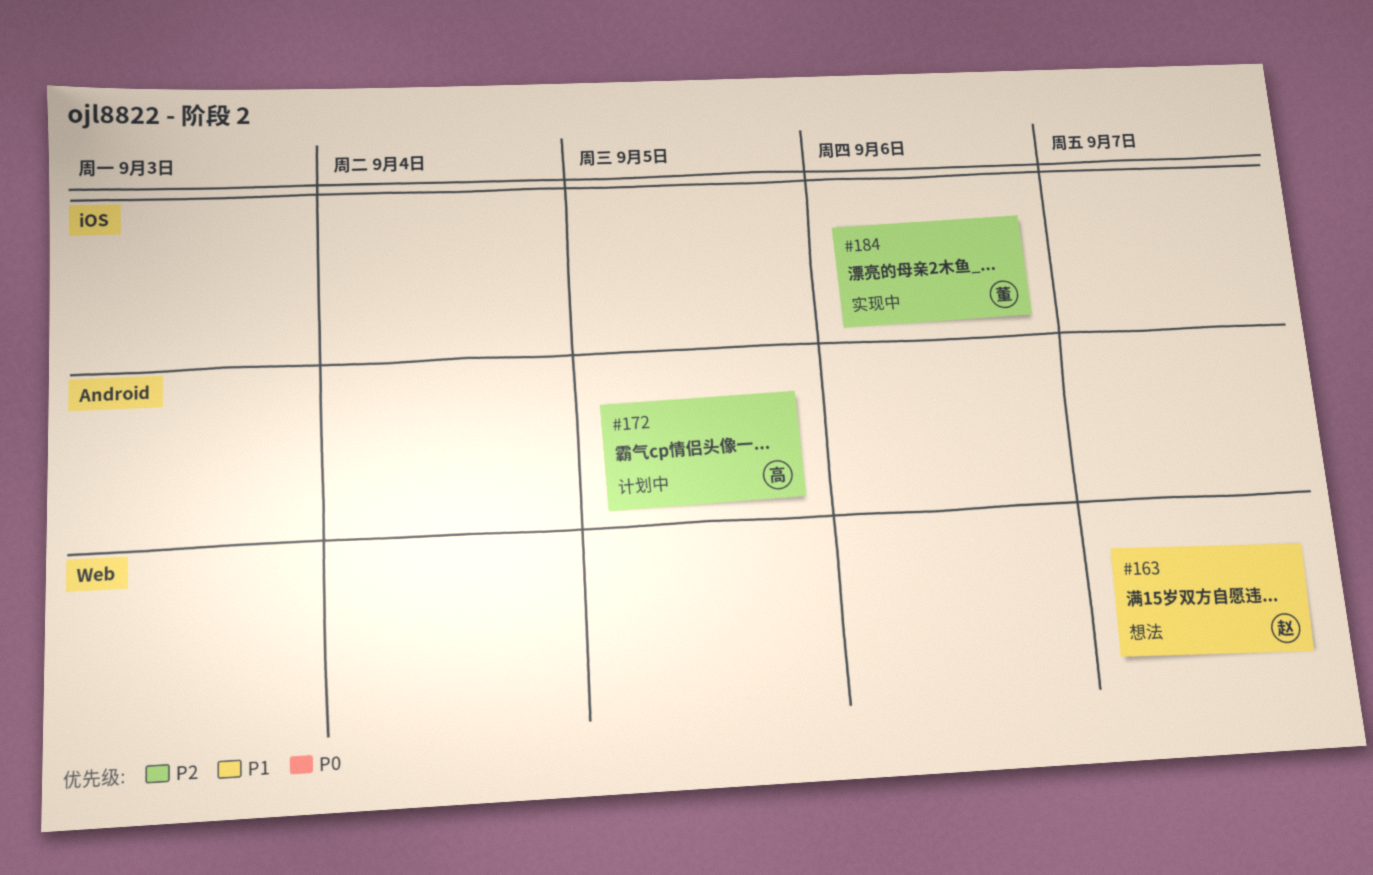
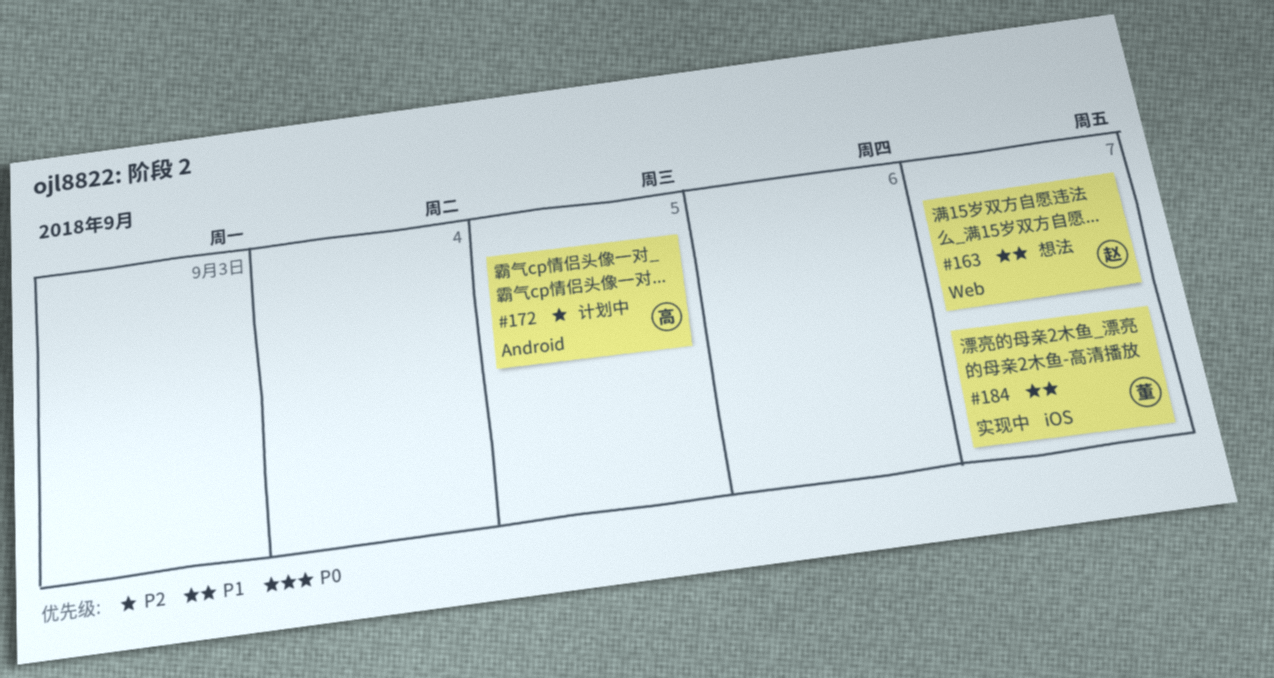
#184, priority: P2 -> P1
#184, due: Sep 6 -> Sep 7

